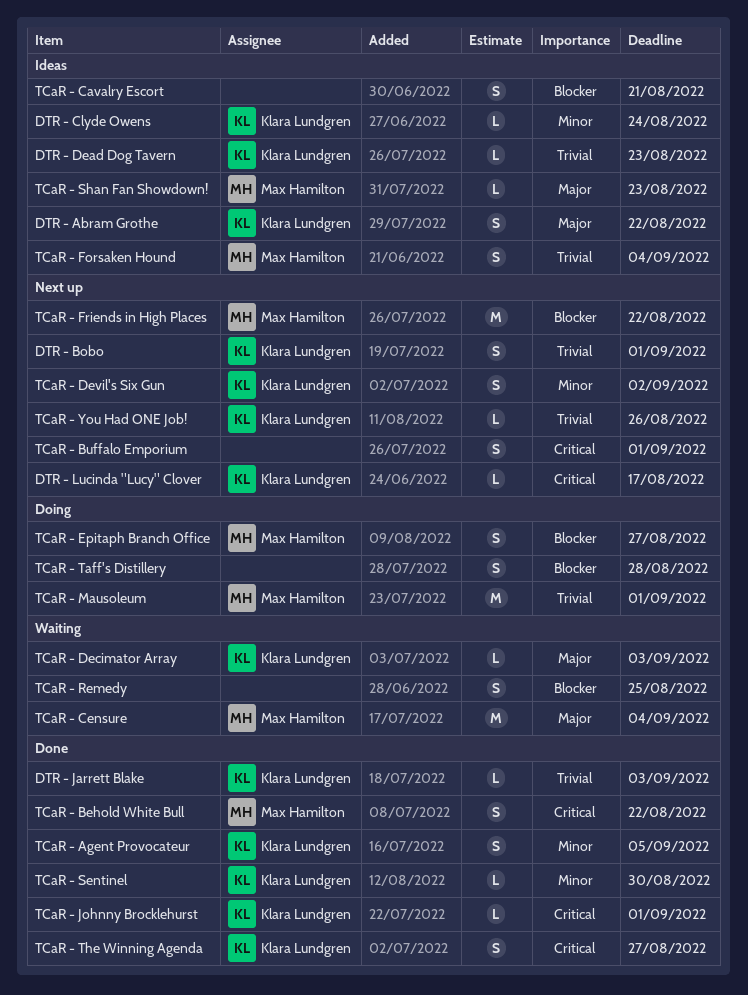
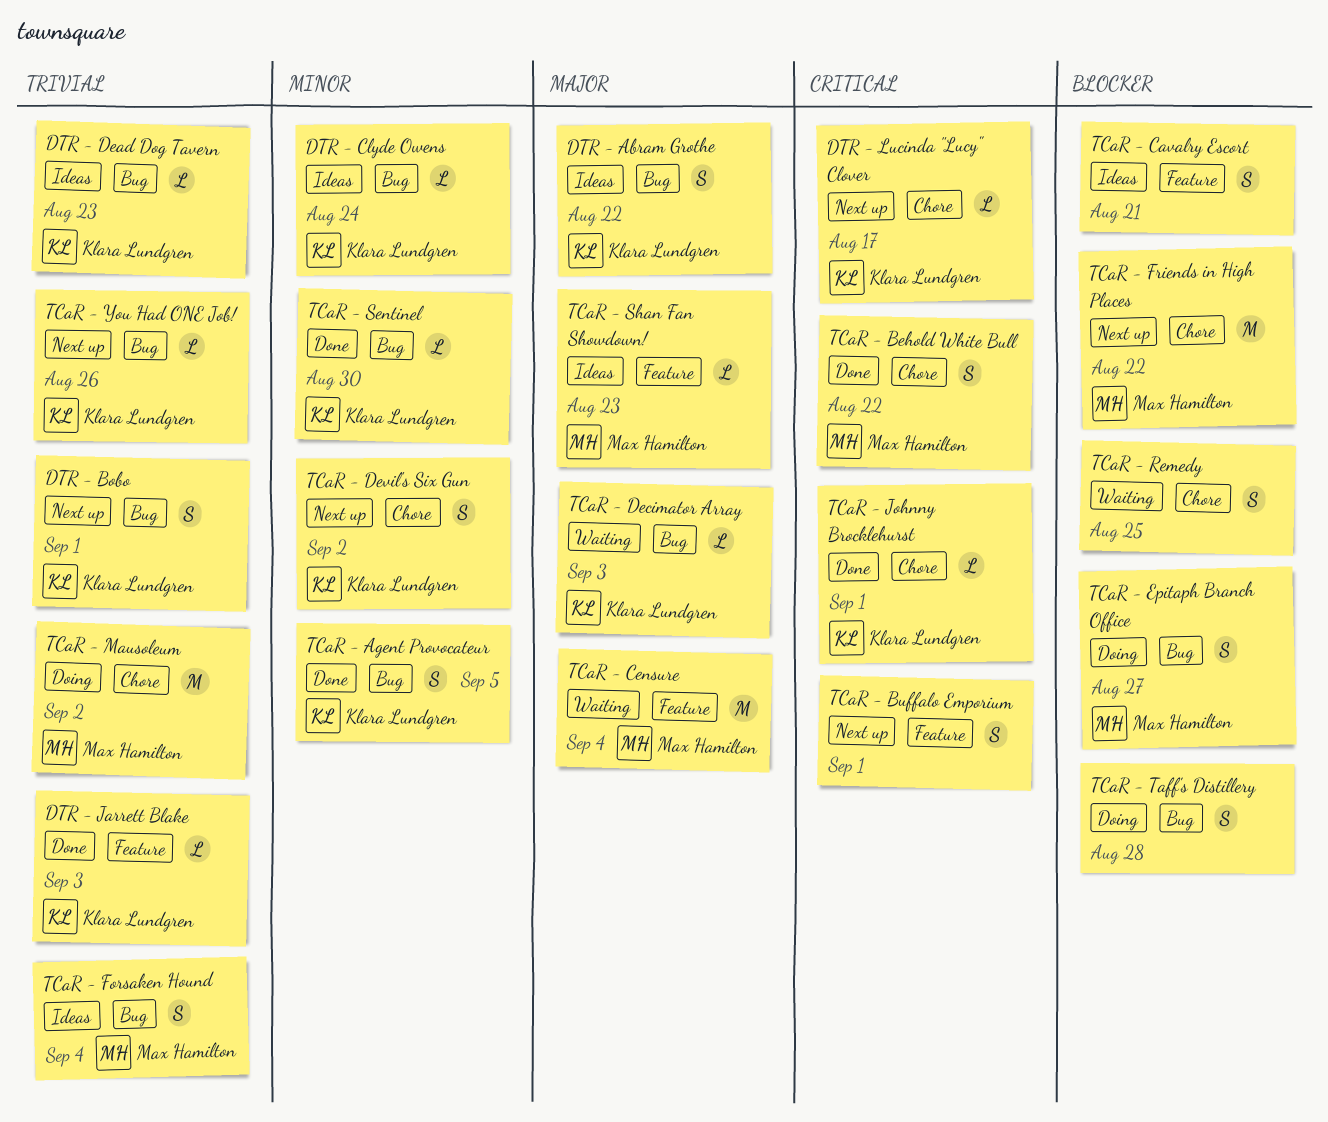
TCaR - Mausoleum, due: Sep 1 -> Sep 2
TCaR - The Winning Agenda: present -> none

